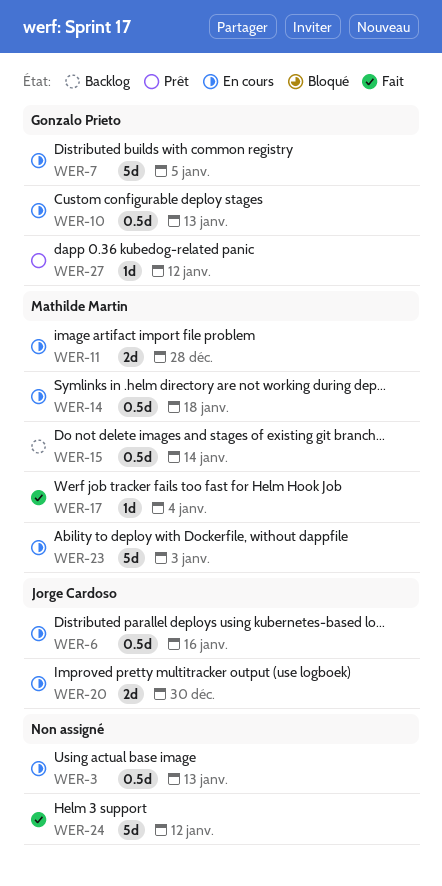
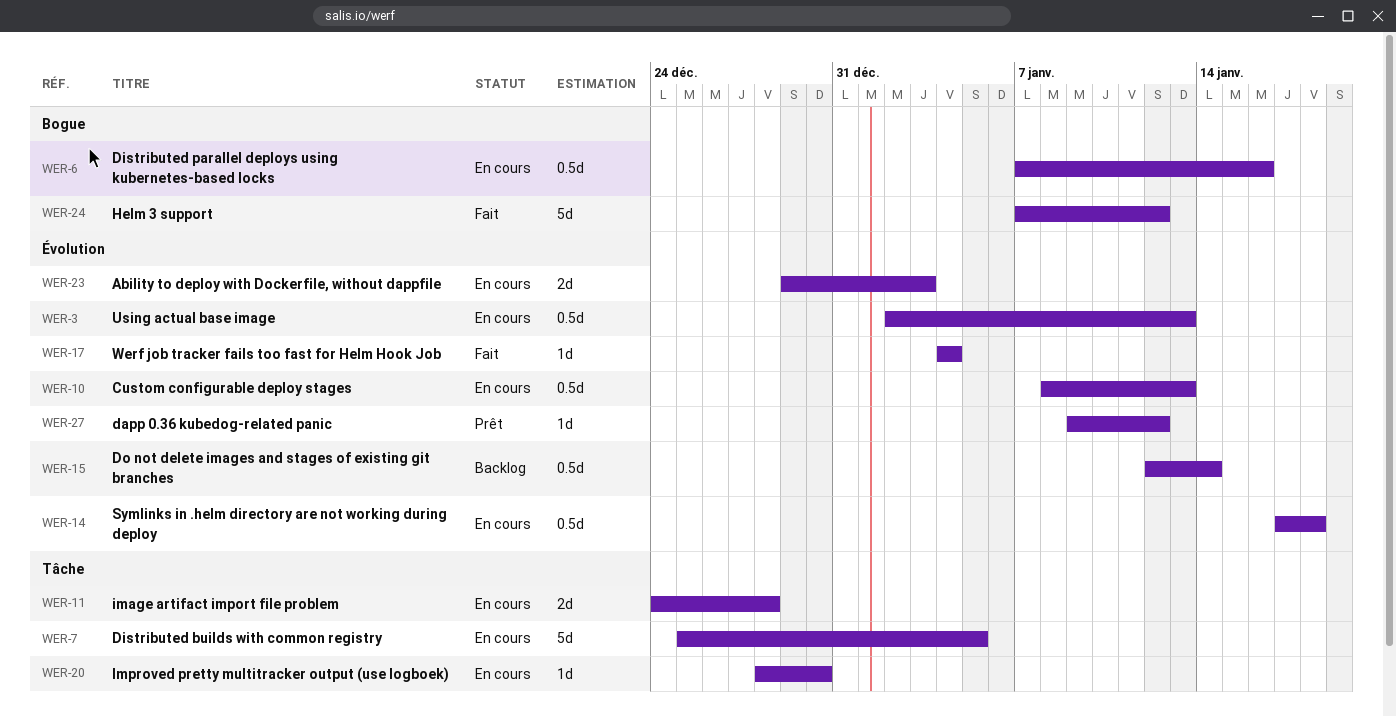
WER-20, estimate: 2d -> 1d
WER-23, estimate: 5d -> 2d

